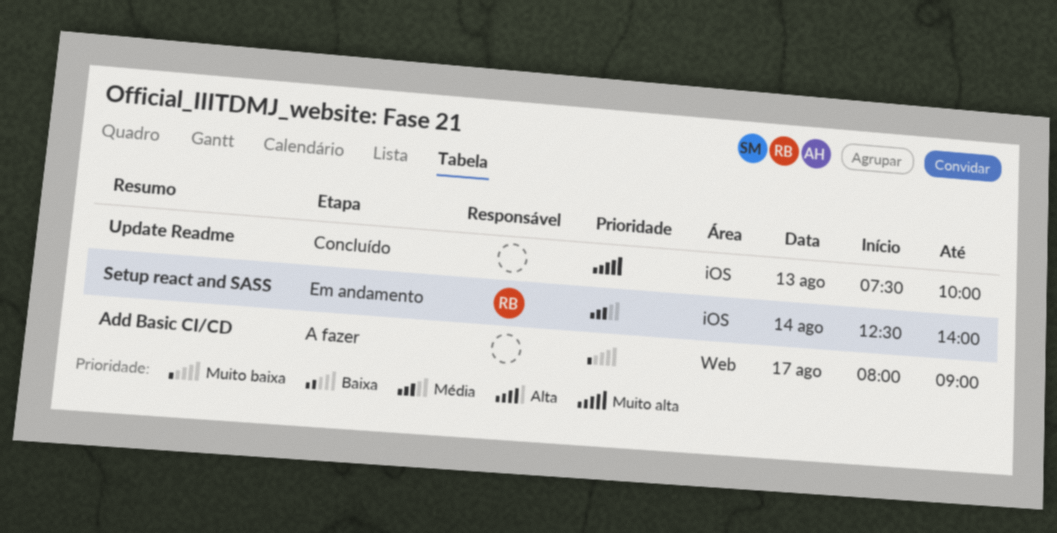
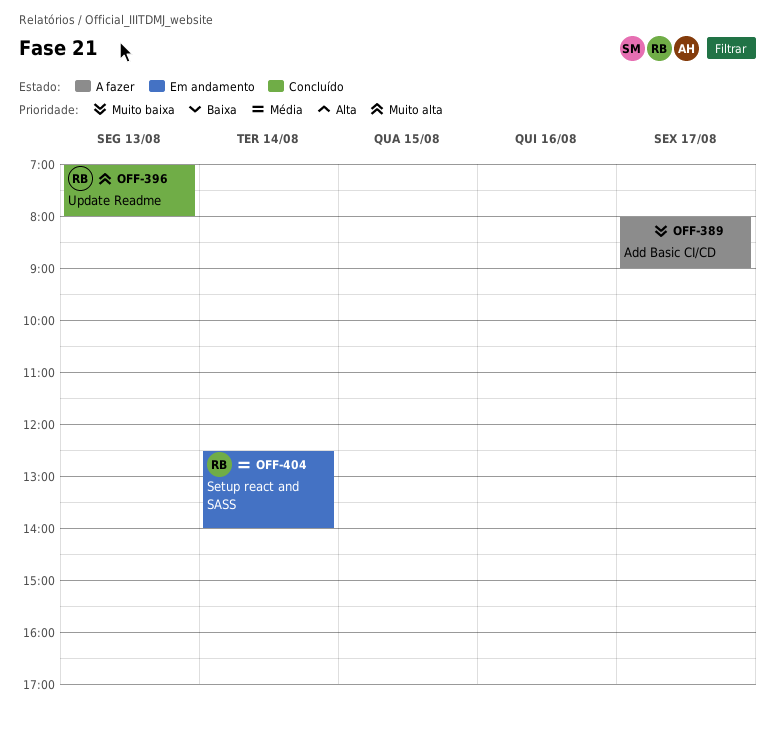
Update Readme, owner: none -> RB
Update Readme, begins: 07:30 -> 07:00
Update Readme, ends: 10:00 -> 08:00

